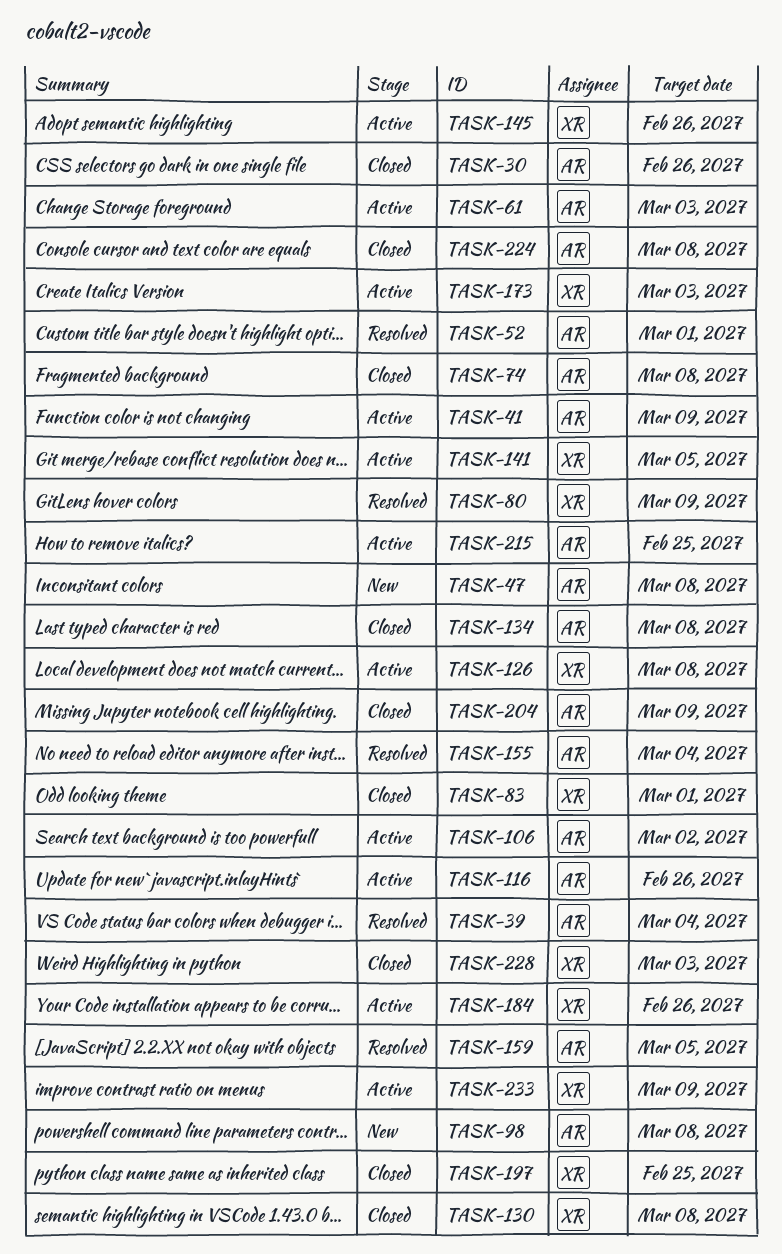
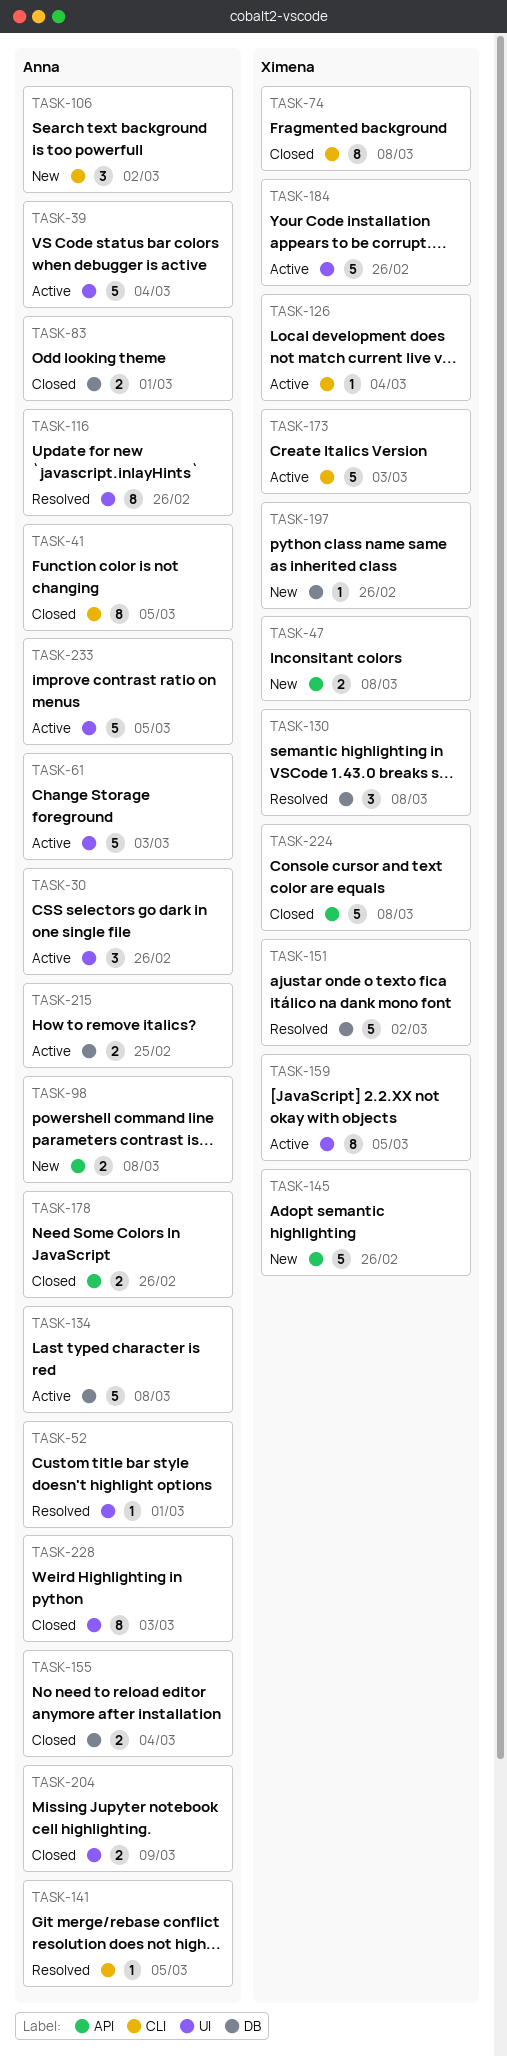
TASK-30, status: Closed -> Active
TASK-39, status: Resolved -> Active
TASK-41, status: Active -> Closed
TASK-41, due: Mar 9 -> Mar 5
TASK-47, owner: Anna -> Ximena
TASK-74, owner: Anna -> Ximena
TASK-80: present -> none
TASK-83, owner: Ximena -> Anna
TASK-106, status: Active -> New
TASK-116, status: Active -> Resolved
TASK-126, due: Mar 8 -> Mar 4
TASK-130, status: Closed -> Resolved
TASK-134, status: Closed -> Active
TASK-141, status: Active -> Resolved
TASK-141, owner: Ximena -> Anna
TASK-145, status: Active -> New
TASK-151: none -> present
TASK-155, status: Resolved -> Closed
TASK-159, status: Resolved -> Active
TASK-159, owner: Anna -> Ximena
TASK-178: none -> present
TASK-197, status: Closed -> New
TASK-197, due: Feb 25 -> Feb 26
TASK-224, owner: Anna -> Ximena
TASK-228, owner: Ximena -> Anna
TASK-233, owner: Ximena -> Anna
TASK-233, due: Mar 9 -> Mar 5

